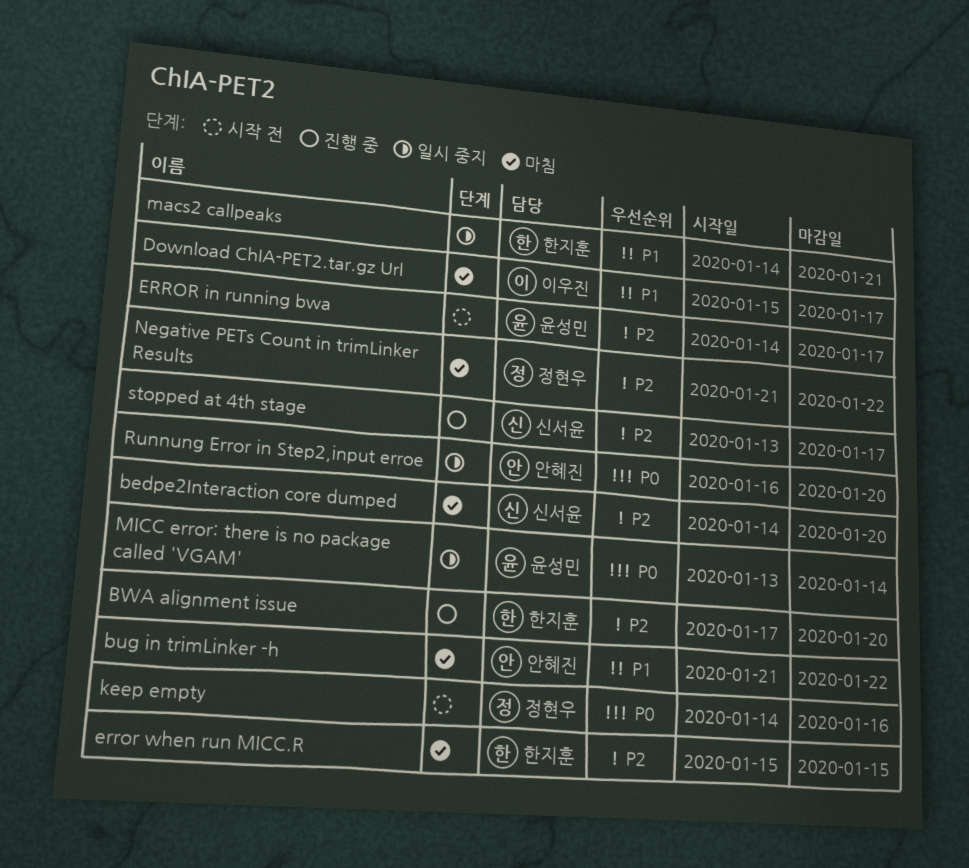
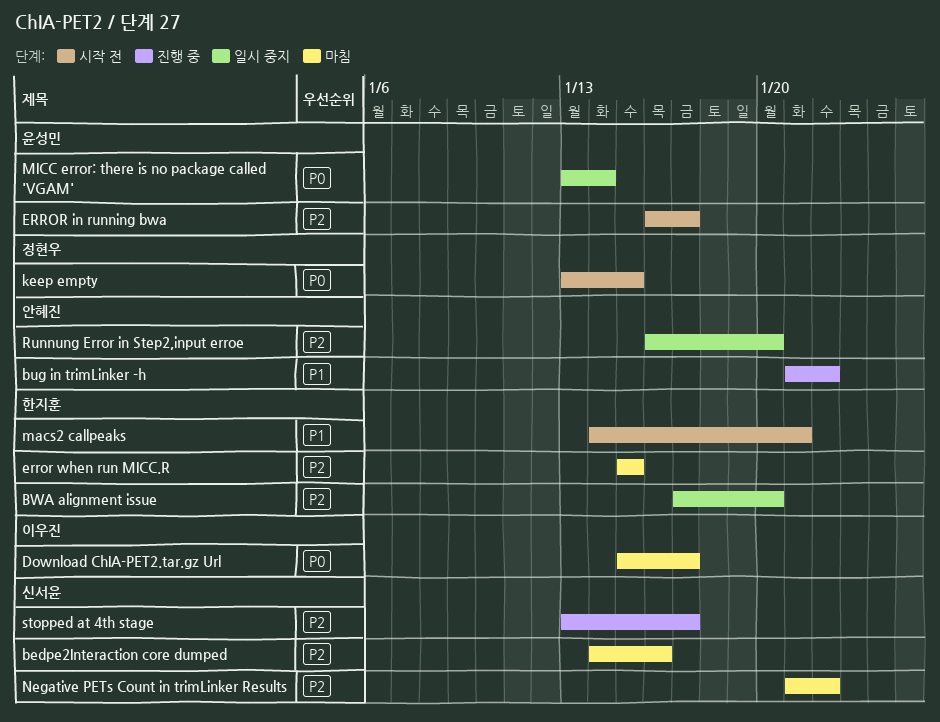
bedpe2Interaction core dumped, due: Jan 20 -> Jan 16
bug in trimLinker -h, status: 마침 -> 진행 중
BWA alignment issue, status: 진행 중 -> 일시 중지
Download ChIA-PET2.tar.gz Url, priority: P1 -> P0
ERROR in running bwa, start: Jan 14 -> Jan 16
keep empty, start: Jan 14 -> Jan 13
keep empty, due: Jan 16 -> Jan 15
macs2 callpeaks, status: 일시 중지 -> 시작 전
Negative PETs Count in trimLinker Results, owner: 정현우 -> 신서윤
Runnung Error in Step2,input erroe, priority: P0 -> P2

